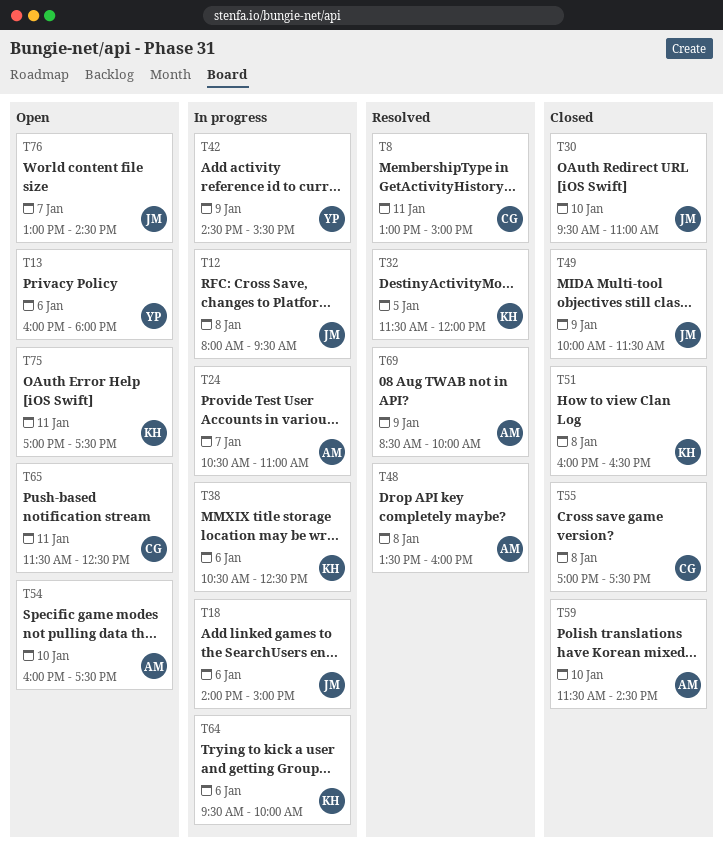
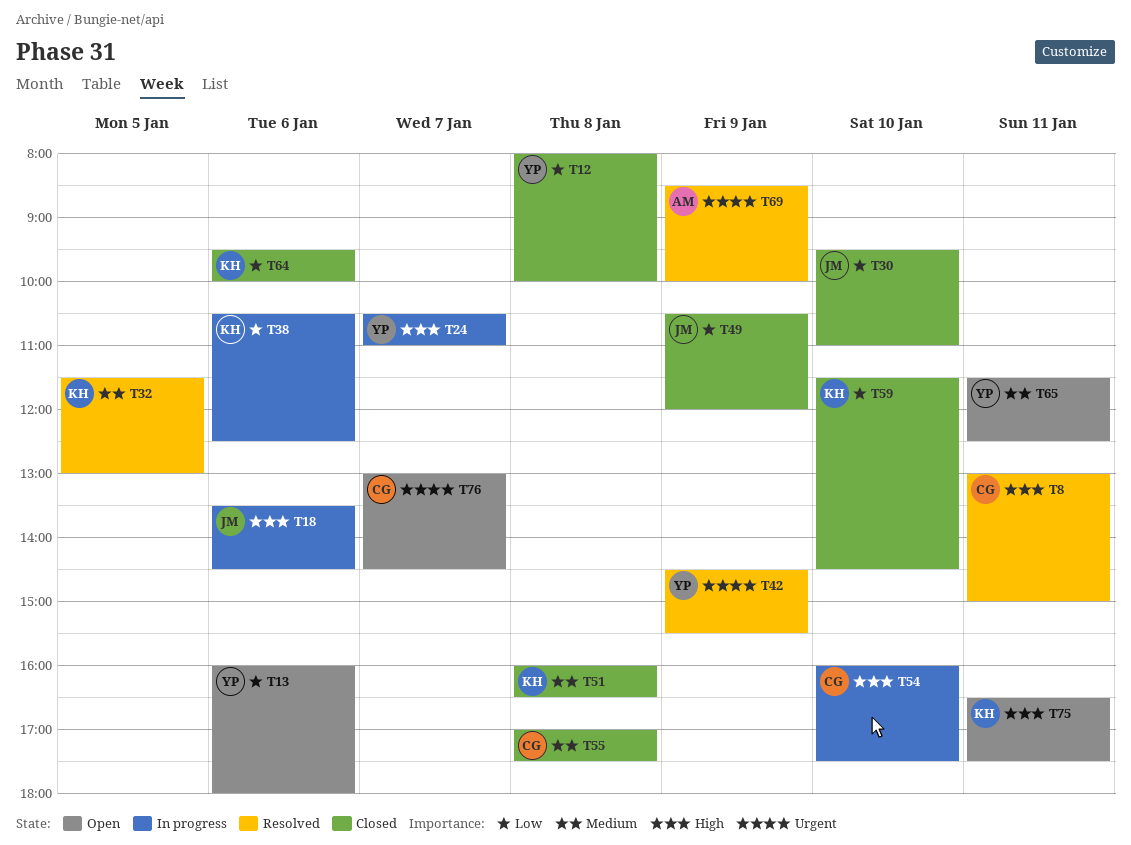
T12, status: In progress -> Closed
T12, owner: JM -> YP
T12, ends: 09:30 -> 10:00
T18, begins: 14:00 -> 13:30
T18, ends: 15:00 -> 14:30
T24, owner: AM -> YP
T32, ends: 12:00 -> 13:00
T42, status: In progress -> Resolved
T48: present -> none
T49, begins: 10:00 -> 10:30
T49, ends: 11:30 -> 12:00
T54, status: Open -> In progress
T54, owner: AM -> CG
T59, owner: AM -> KH
T64, status: In progress -> Closed
T65, owner: CG -> YP
T75, begins: 17:00 -> 16:30
T76, owner: JM -> CG

